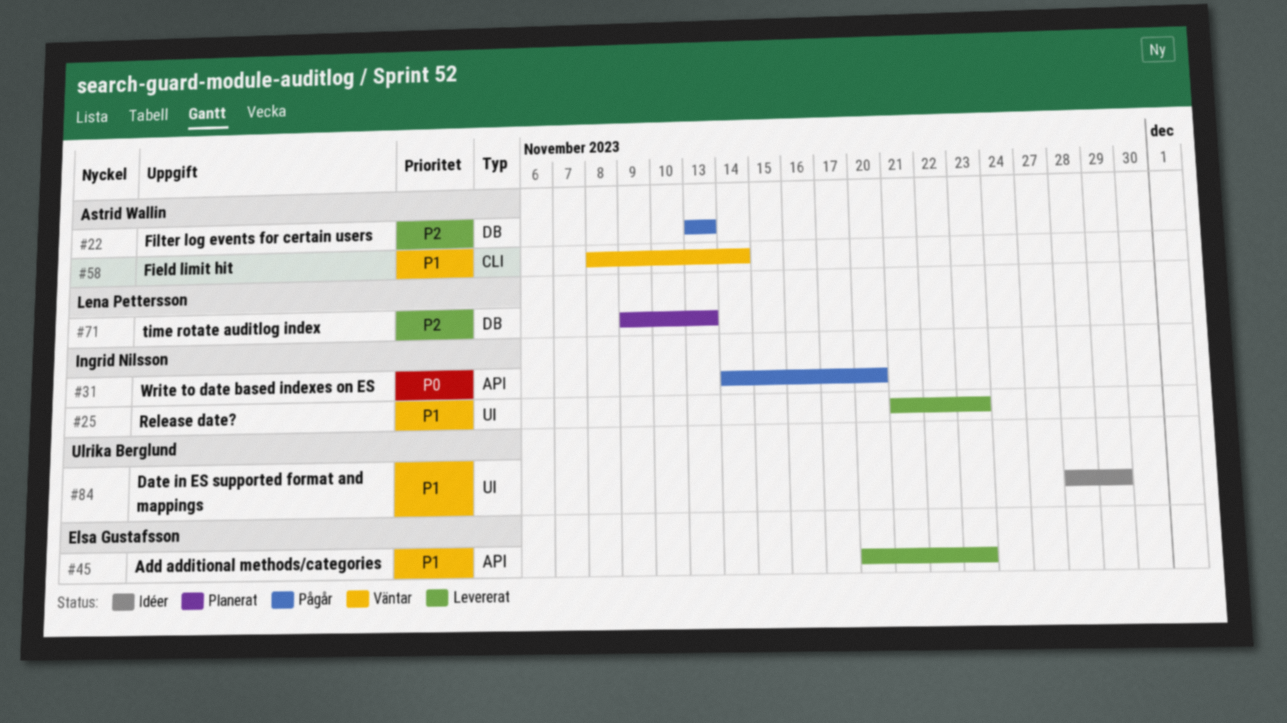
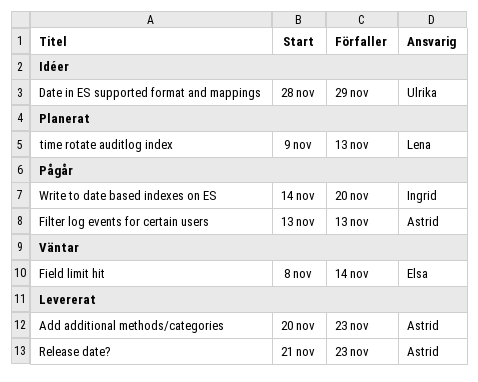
Add additional methods/categories, owner: Elsa Gustafsson -> Astrid Wallin
Field limit hit, owner: Astrid Wallin -> Elsa Gustafsson
Release date?, owner: Ingrid Nilsson -> Astrid Wallin

